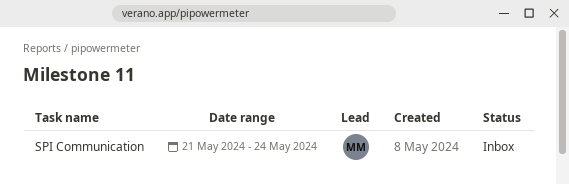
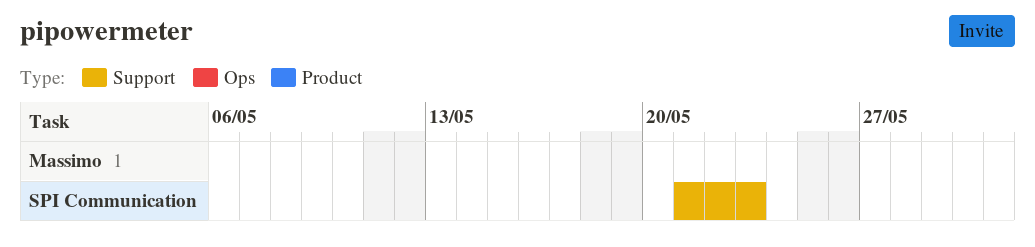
SPI Communication, due: May 24 -> May 23

